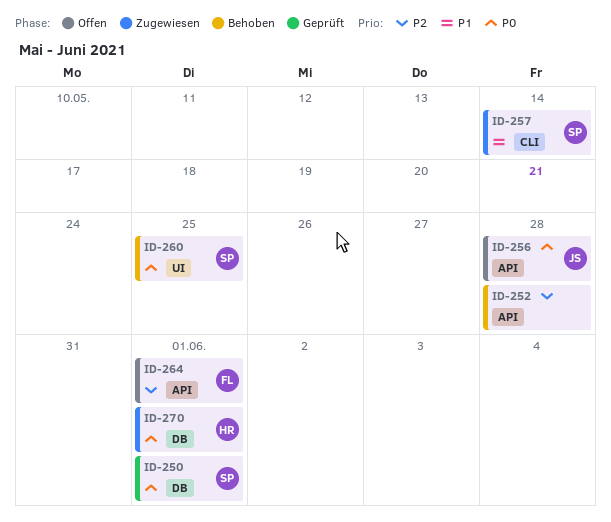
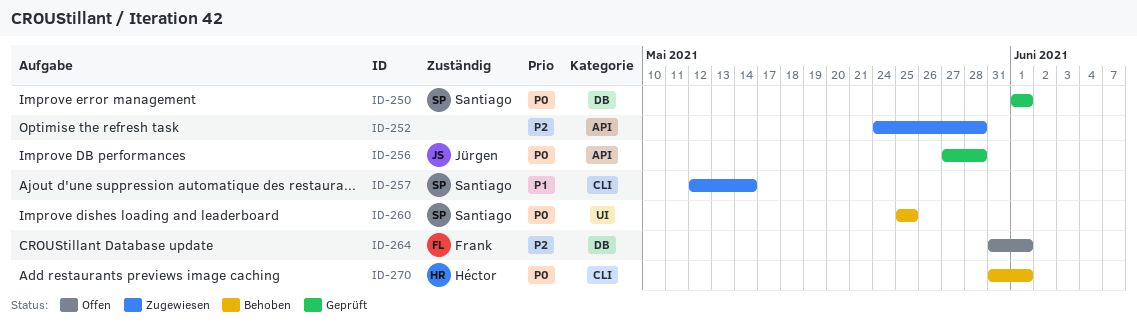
ID-252, status: Behoben -> Zugewiesen
ID-256, status: Offen -> Geprüft
ID-264, label: API -> DB
ID-270, status: Zugewiesen -> Behoben
ID-270, label: DB -> CLI

